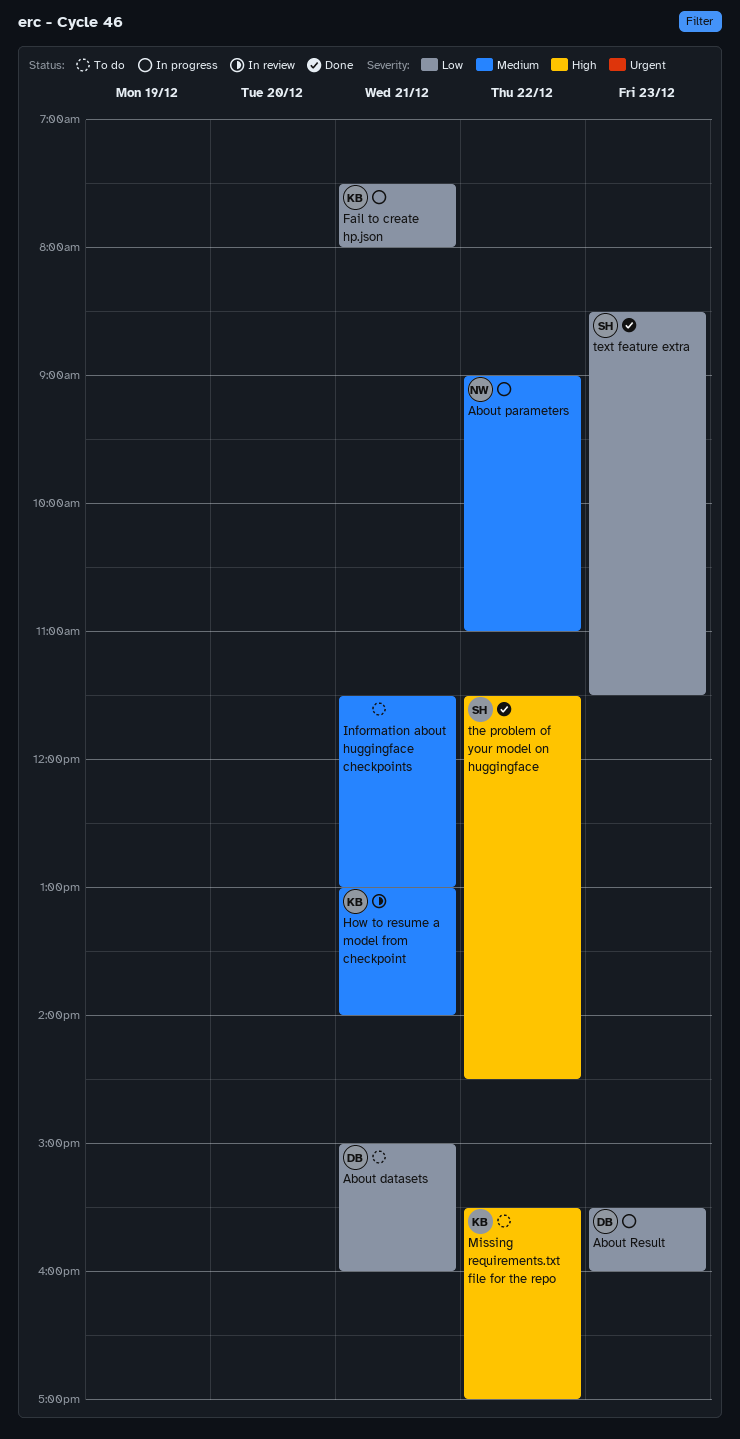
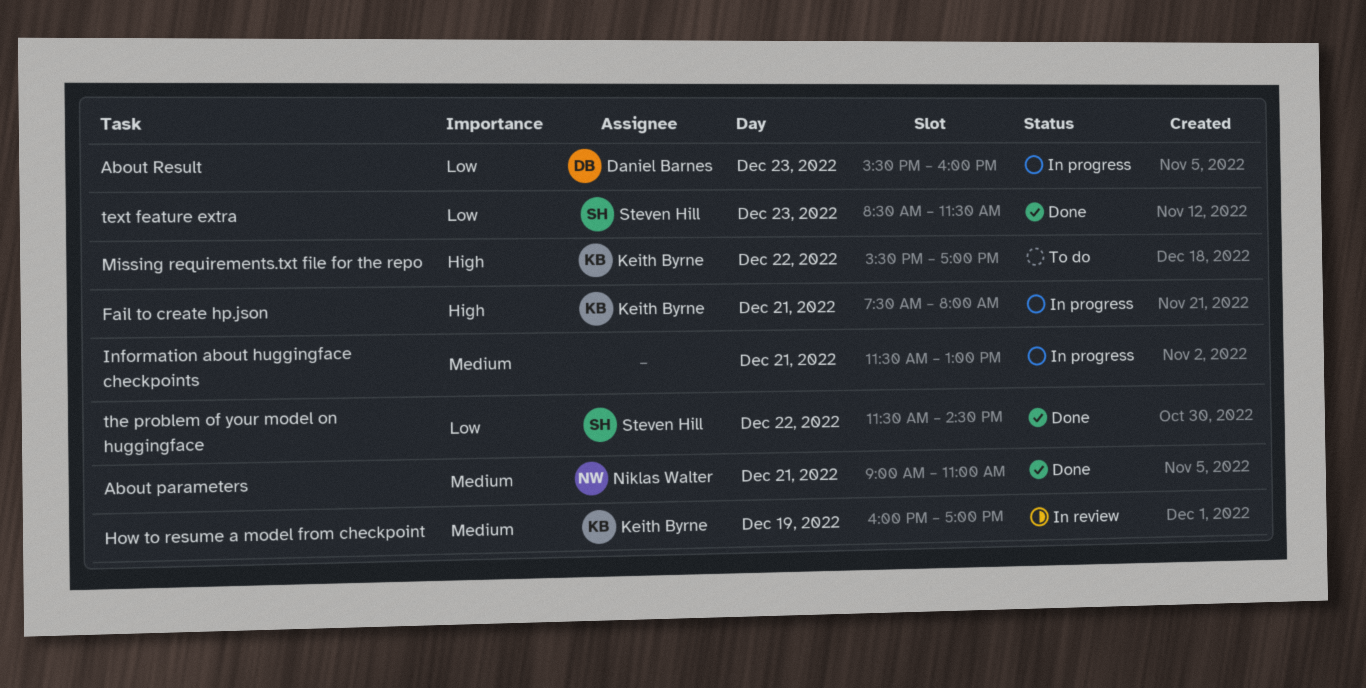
About datasets: present -> none
About parameters, status: In progress -> Done
About parameters, day: Dec 22 -> Dec 21
Fail to create hp.json, priority: Low -> High
How to resume a model from checkpoint, day: Dec 21 -> Dec 19
How to resume a model from checkpoint, begins: 13:00 -> 16:00
How to resume a model from checkpoint, ends: 14:00 -> 17:00
Information about huggingface checkpoints, status: To do -> In progress
the problem of your model on huggingface, priority: High -> Low

